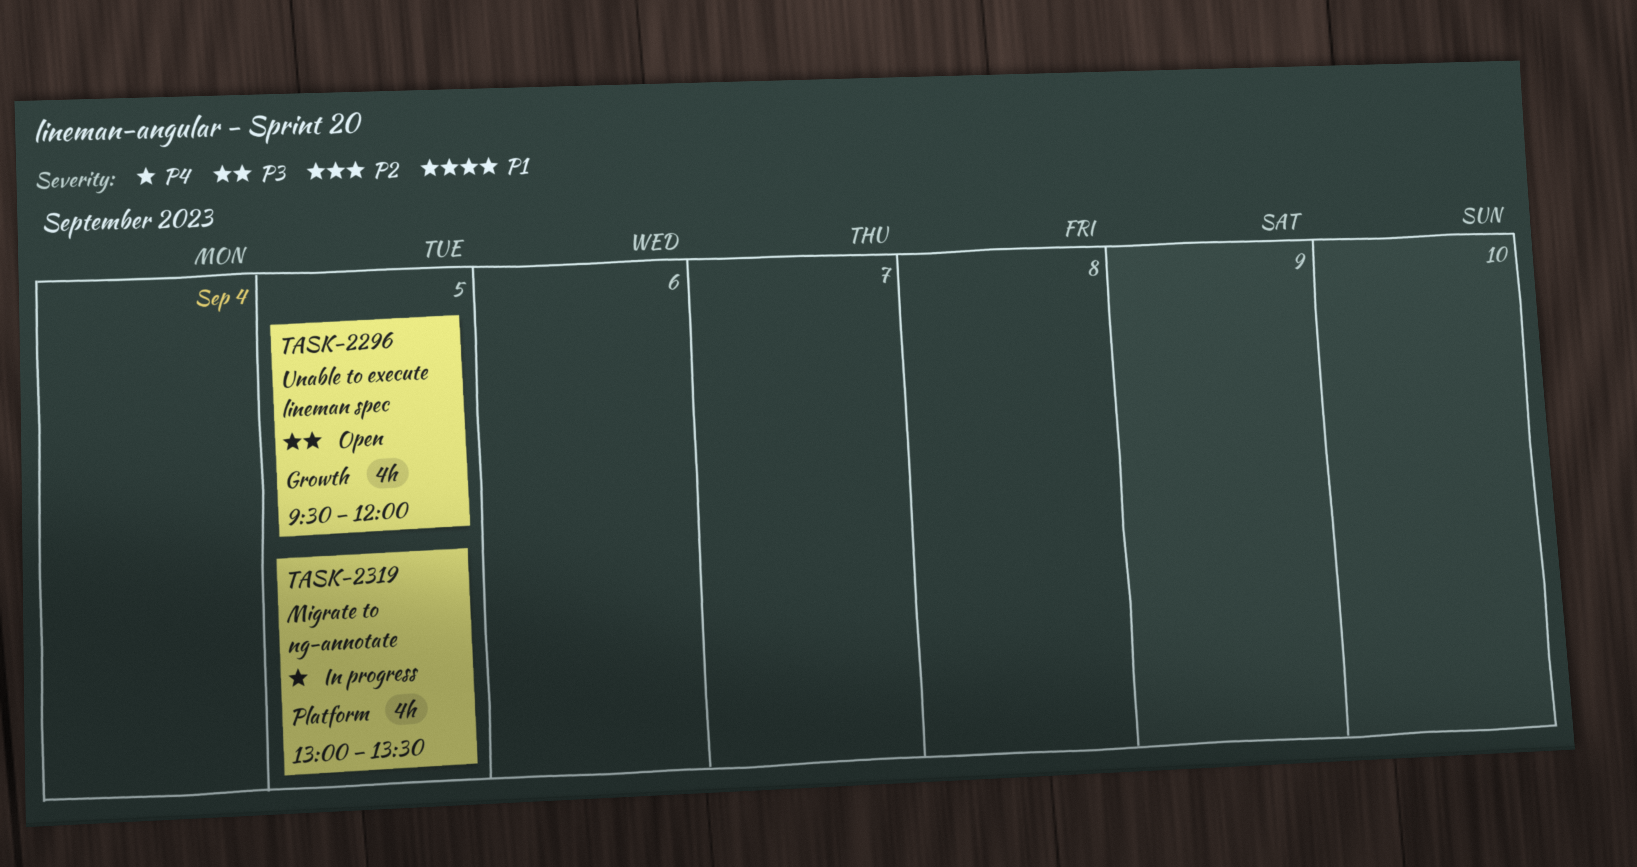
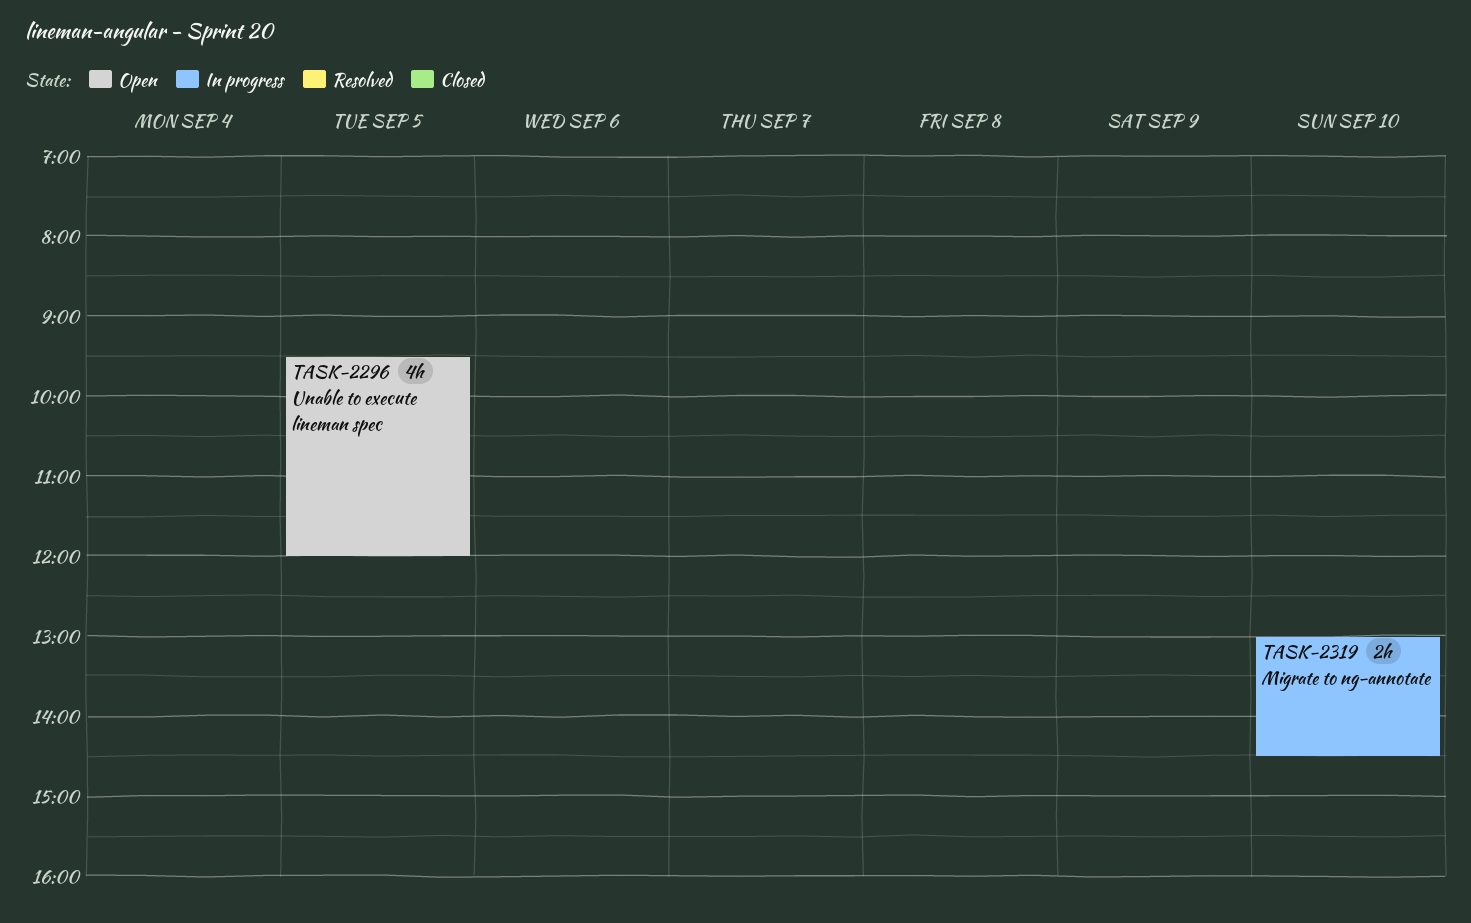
TASK-2319, estimate: 4h -> 2h
TASK-2319, day: Sep 5 -> Sep 10
TASK-2319, ends: 13:30 -> 14:30

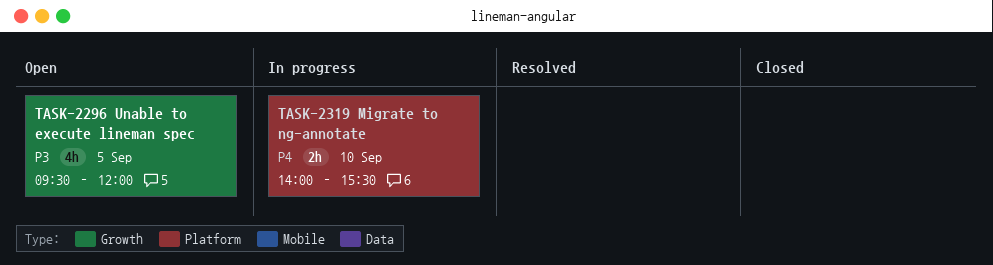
TASK-2319, begins: 13:00 -> 14:00
TASK-2319, ends: 14:30 -> 15:30

